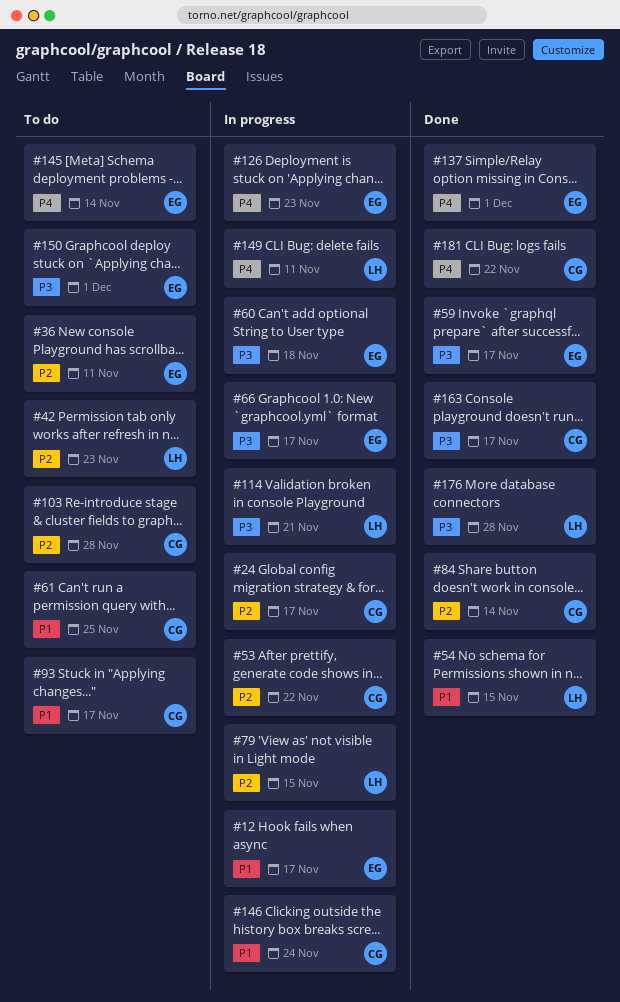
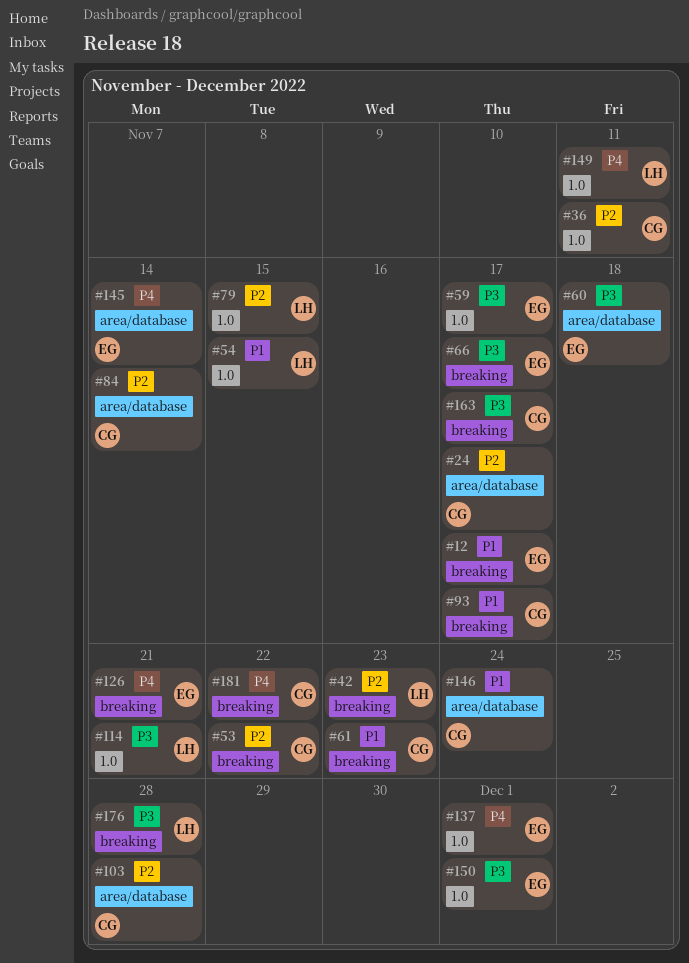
#36, owner: EG -> CG
#61, due: Nov 25 -> Nov 23
#126, due: Nov 23 -> Nov 21

